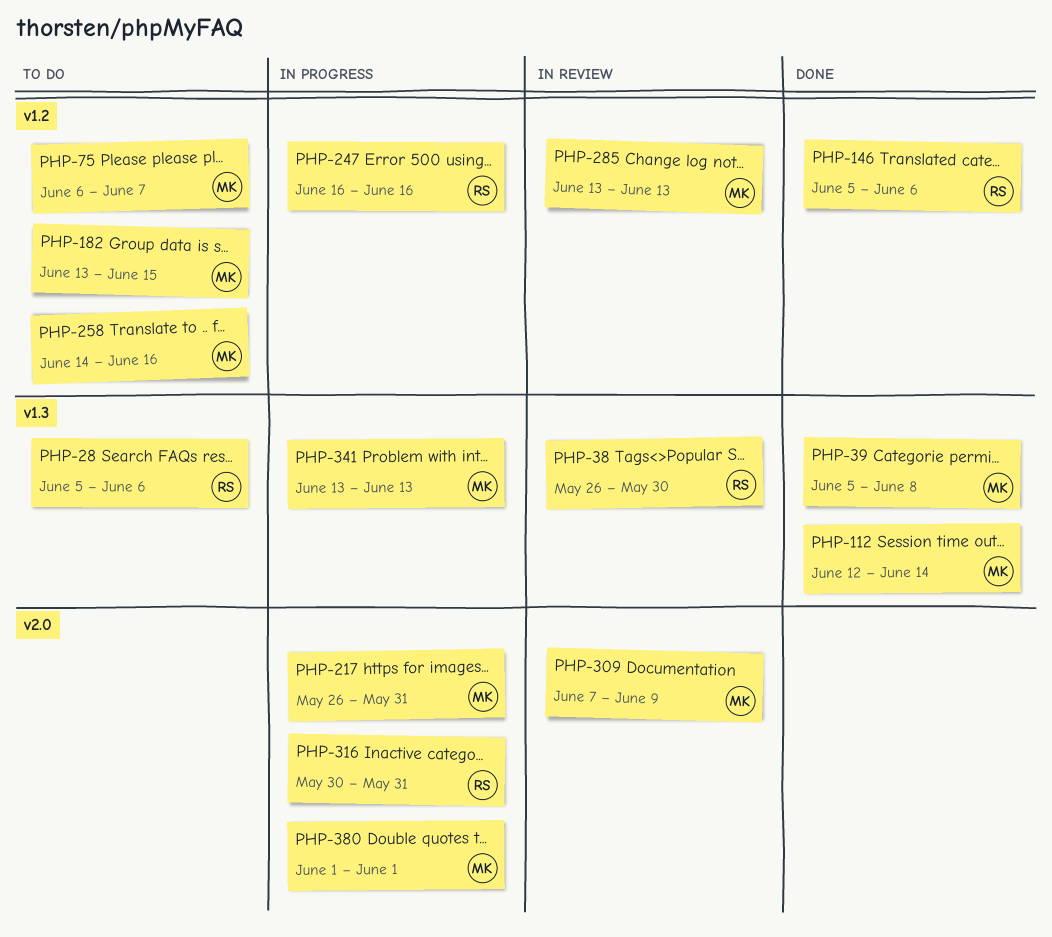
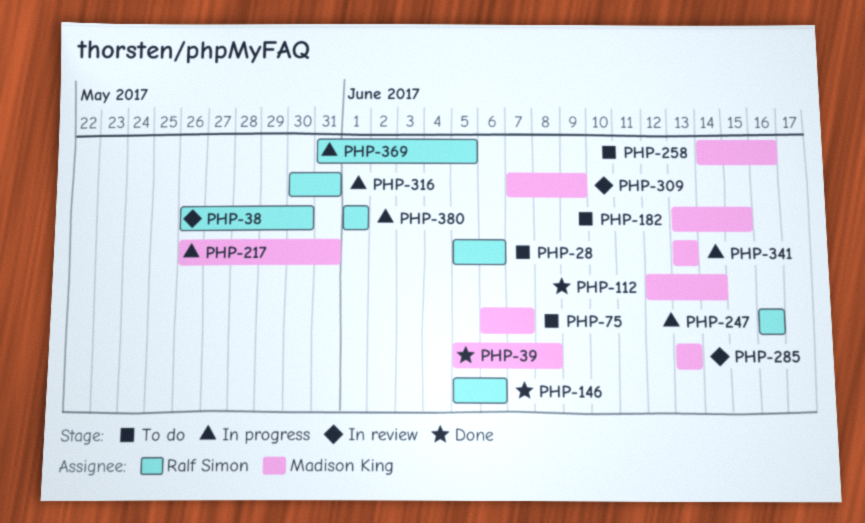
PHP-369: none -> present
PHP-380, owner: Madison King -> Ralf Simon

